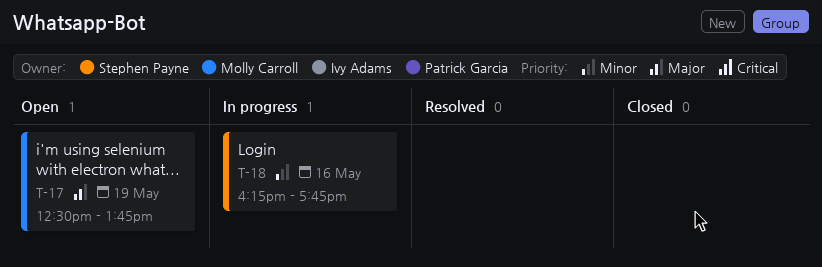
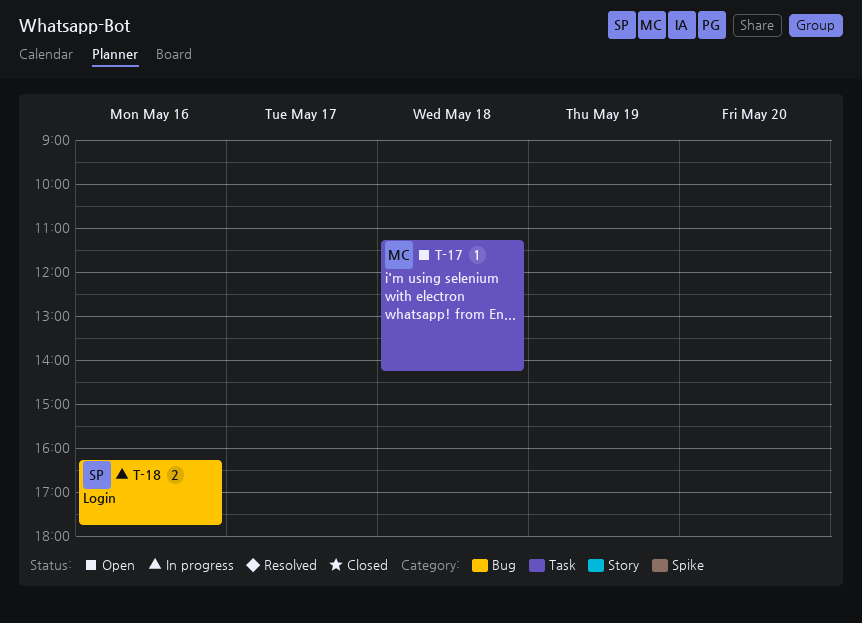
T-17, day: May 19 -> May 18
T-17, begins: 12:30 -> 11:15
T-17, ends: 13:45 -> 14:15

